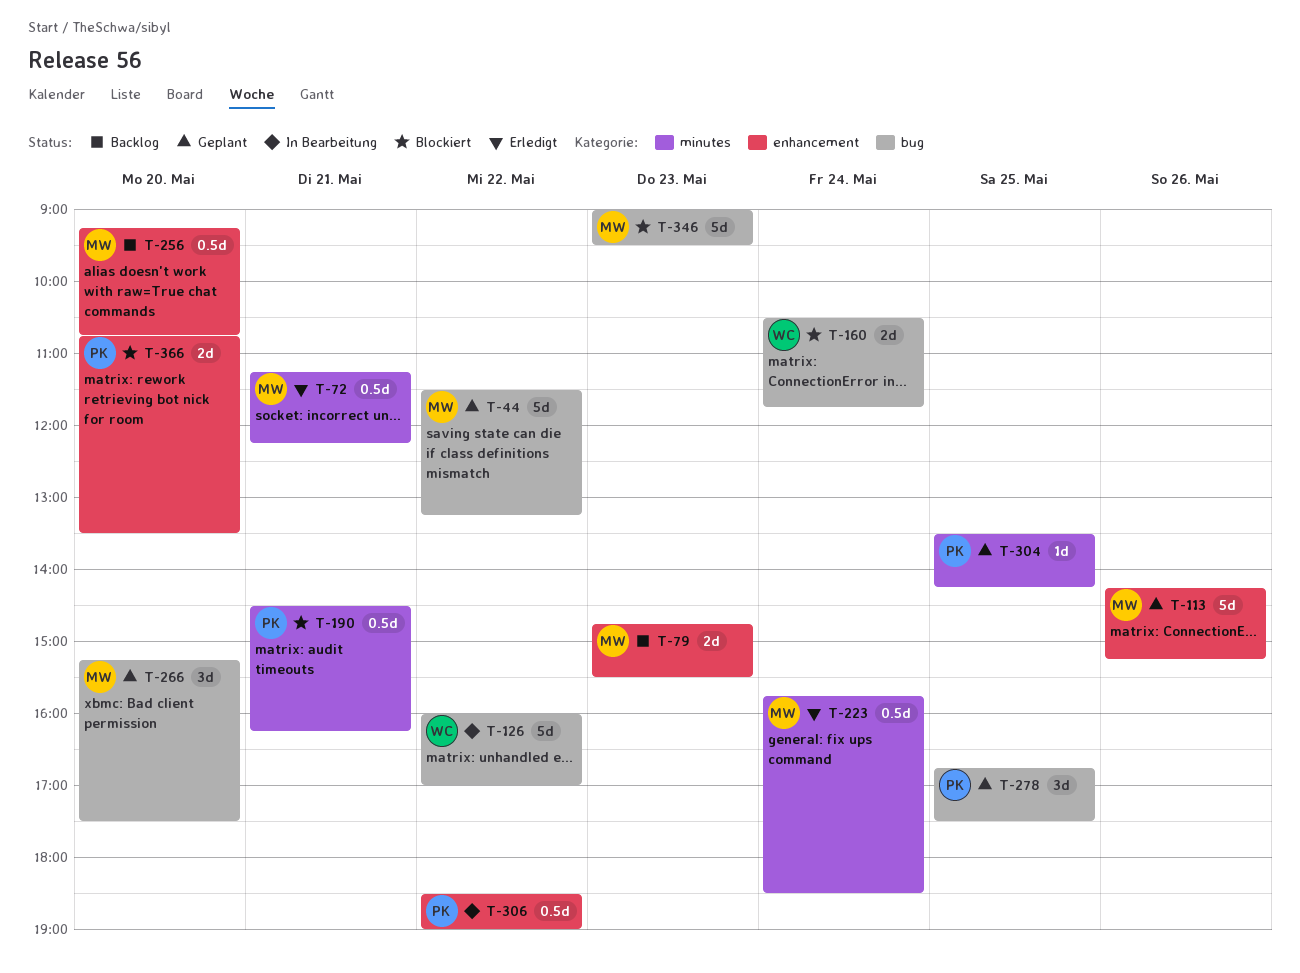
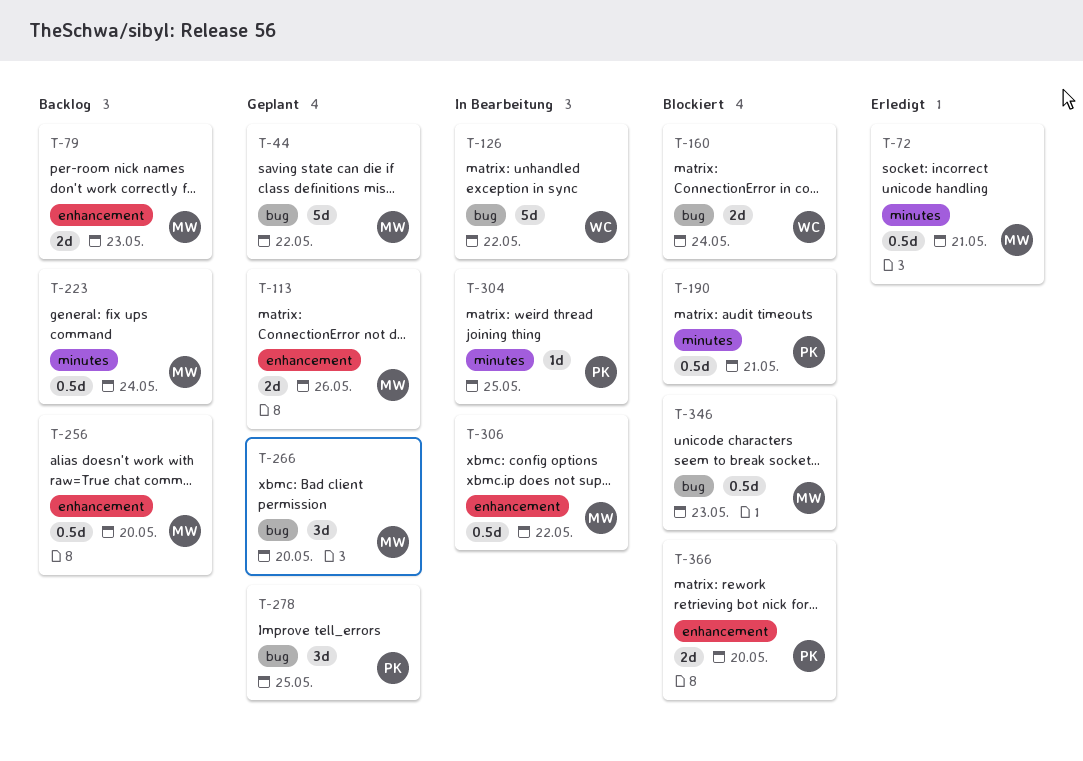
T-113, estimate: 5d -> 2d
T-223, status: Erledigt -> Backlog
T-304, status: Geplant -> In Bearbeitung
T-306, owner: PK -> MW
T-346, estimate: 5d -> 0.5d

